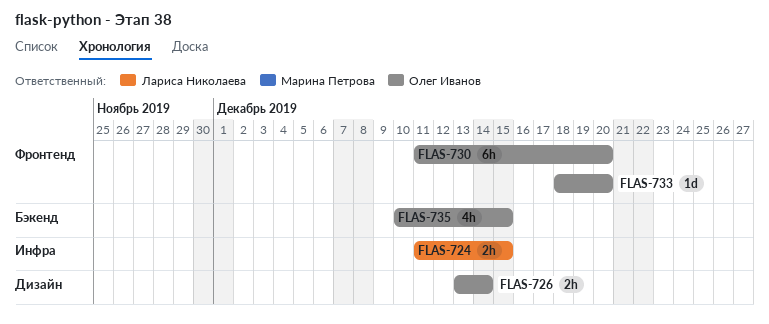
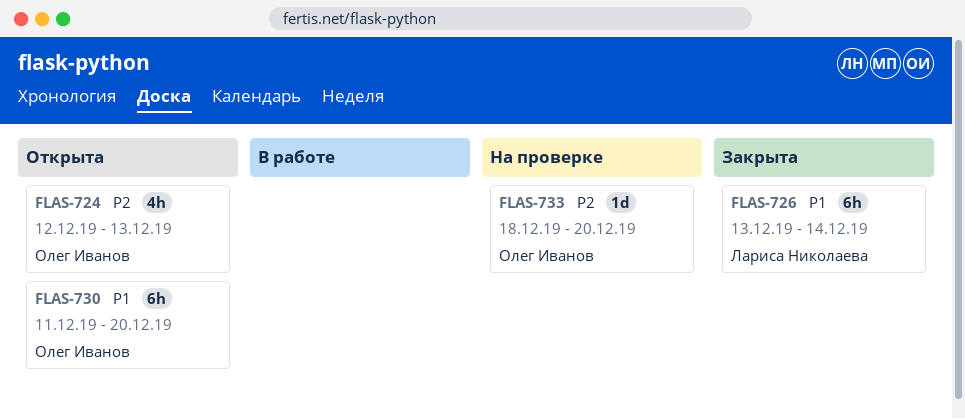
FLAS-724, owner: Лариса Николаева -> Олег Иванов
FLAS-724, estimate: 2h -> 4h
FLAS-724, start: Dec 11 -> Dec 12
FLAS-724, due: Dec 15 -> Dec 13
FLAS-726, owner: Олег Иванов -> Лариса Николаева
FLAS-726, estimate: 2h -> 6h
FLAS-735: present -> none

